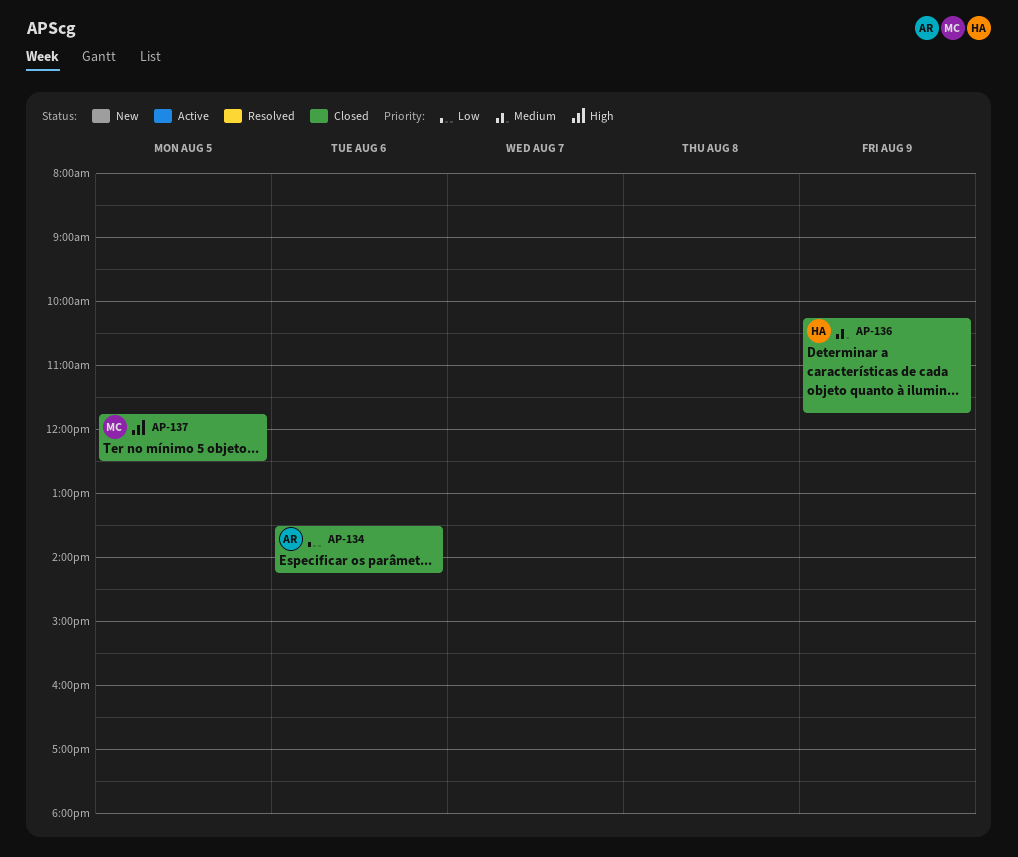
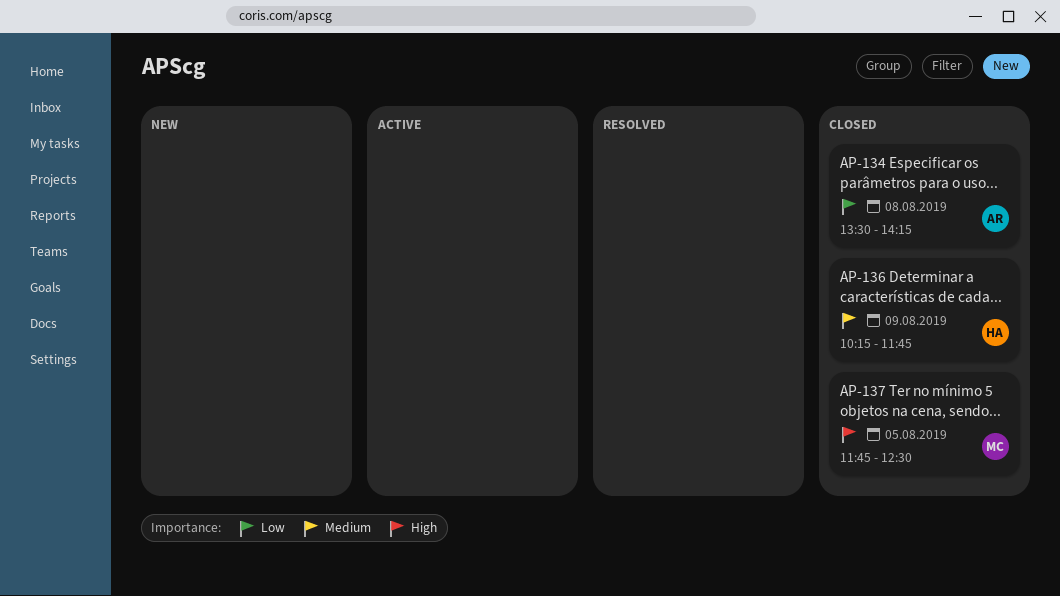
AP-134, day: Aug 6 -> Aug 8

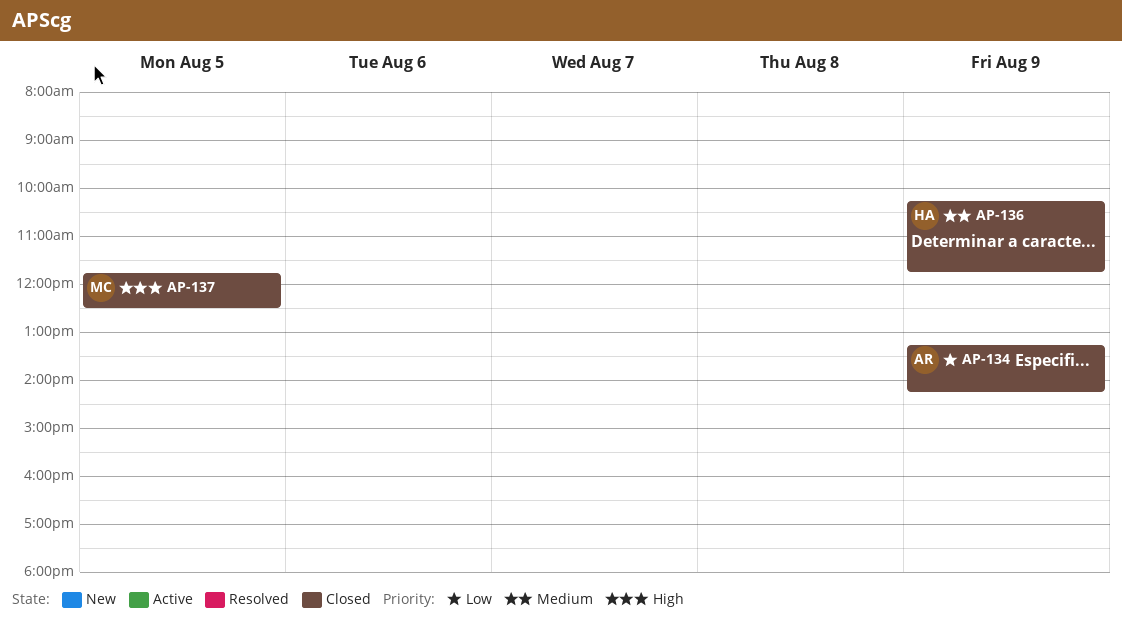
AP-134, day: Aug 8 -> Aug 9
AP-134, begins: 13:30 -> 13:15

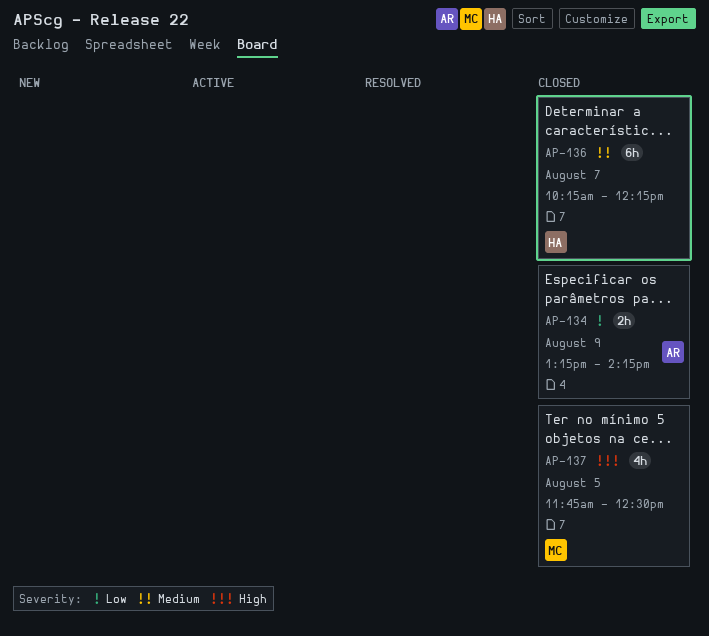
AP-136, day: Aug 9 -> Aug 7
AP-136, ends: 11:45 -> 12:15

